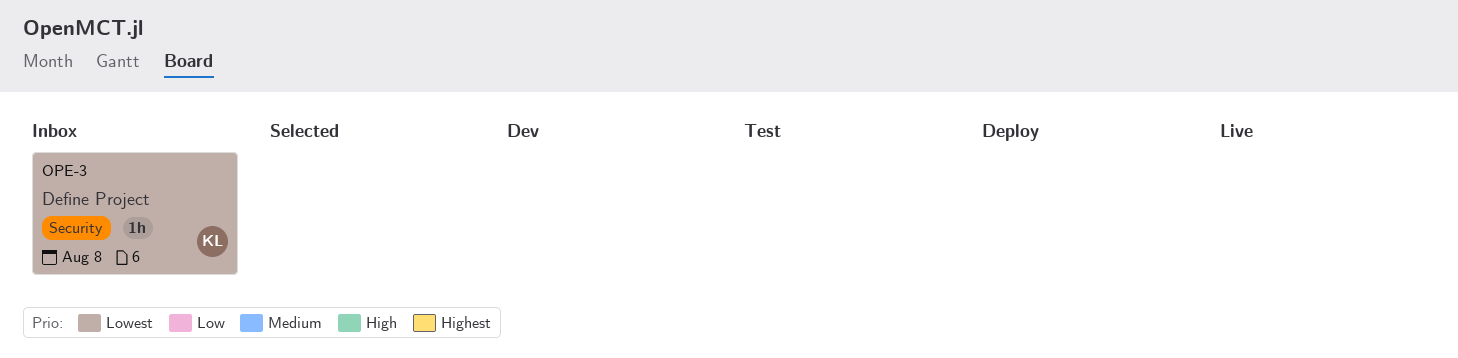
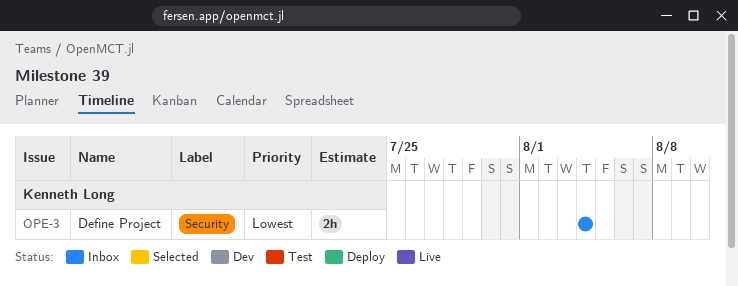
OPE-3, estimate: 1h -> 2h
OPE-3, due: Aug 8 -> Aug 4

